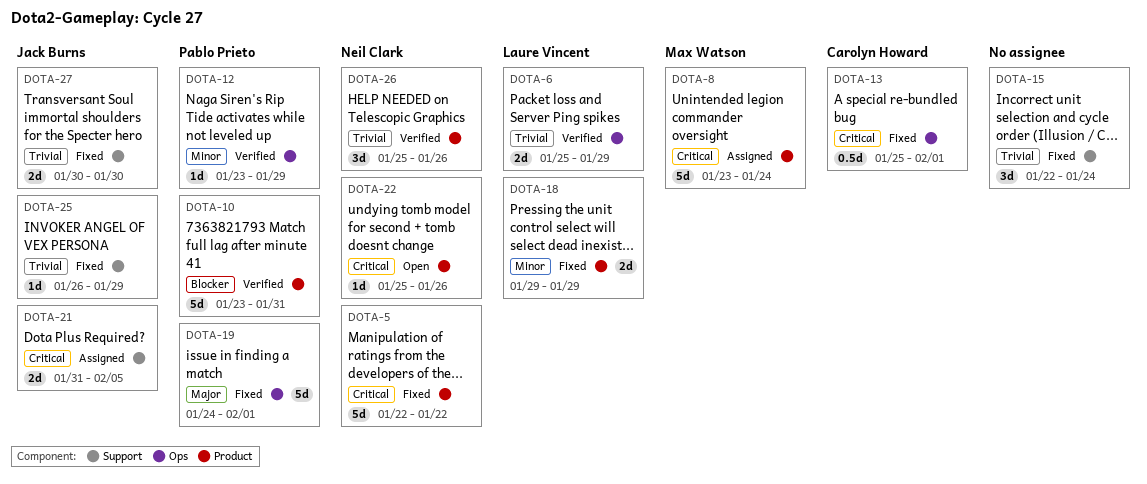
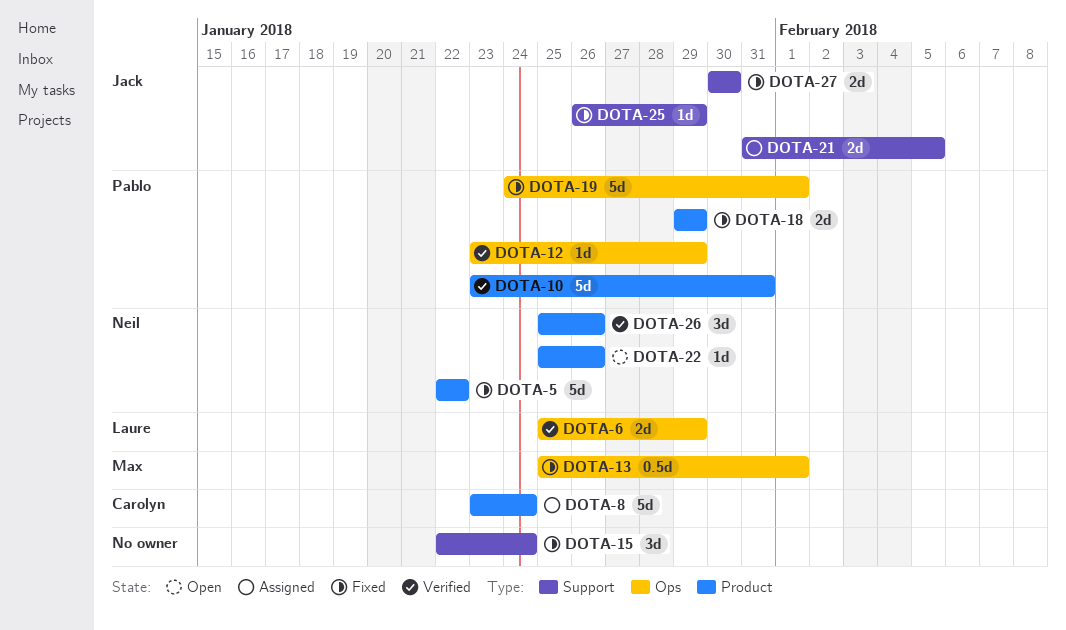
DOTA-8, owner: Max Watson -> Carolyn Howard
DOTA-13, owner: Carolyn Howard -> Max Watson
DOTA-18, owner: Laure Vincent -> Pablo Prieto

